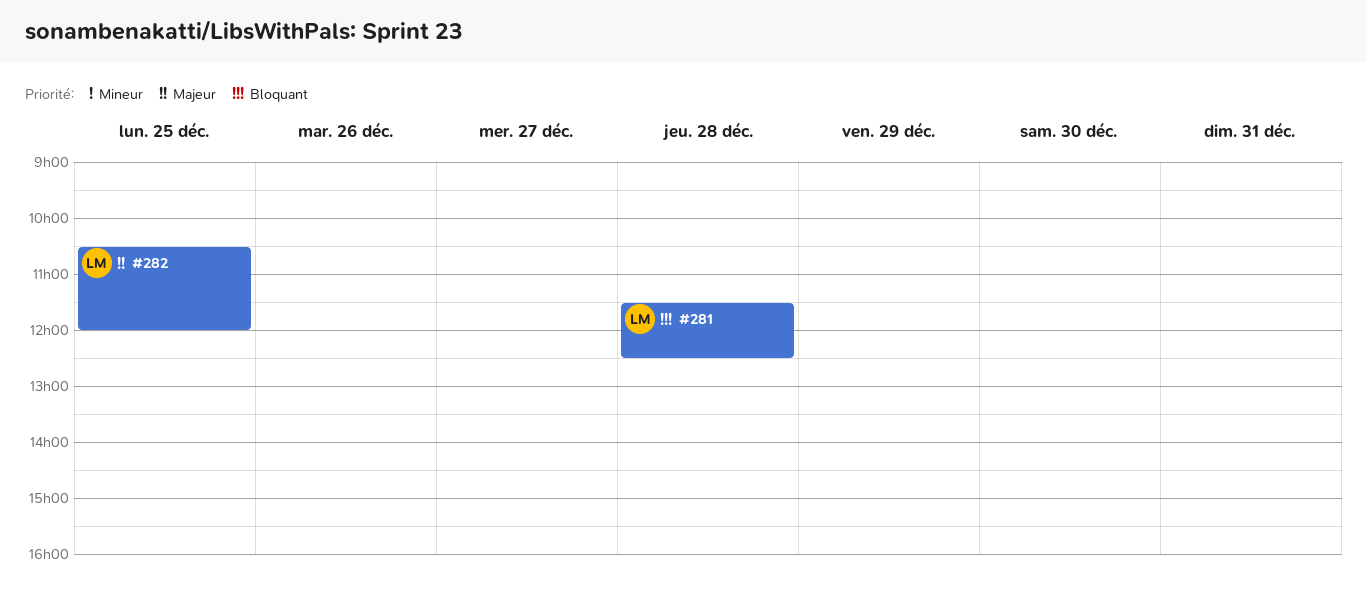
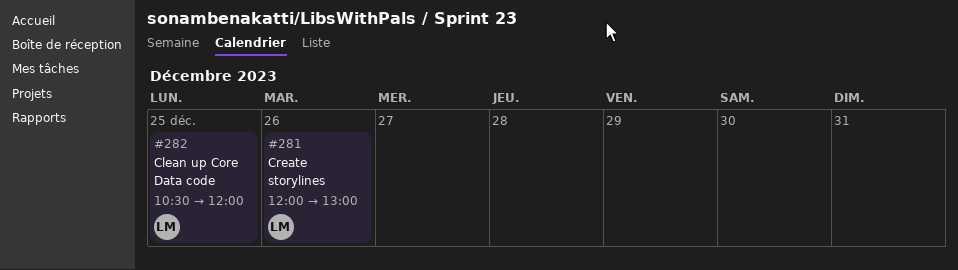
#281, day: Dec 28 -> Dec 26
#281, begins: 11:30 -> 12:00
#281, ends: 12:30 -> 13:00

